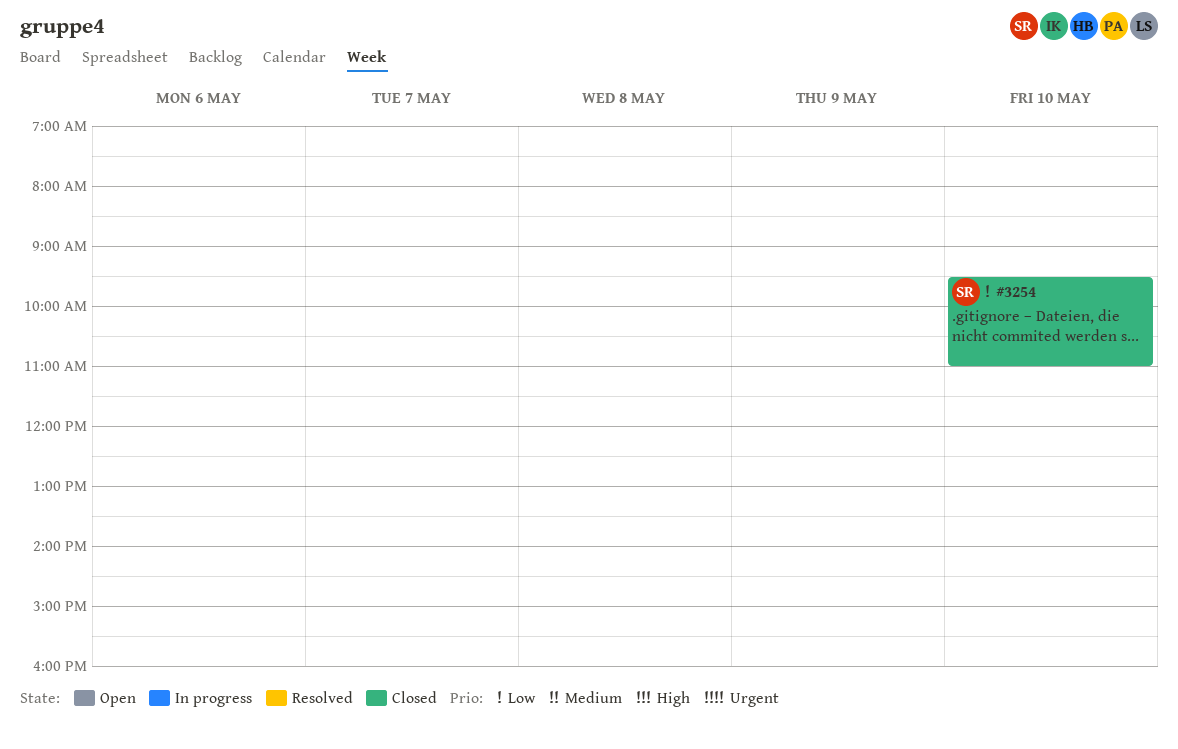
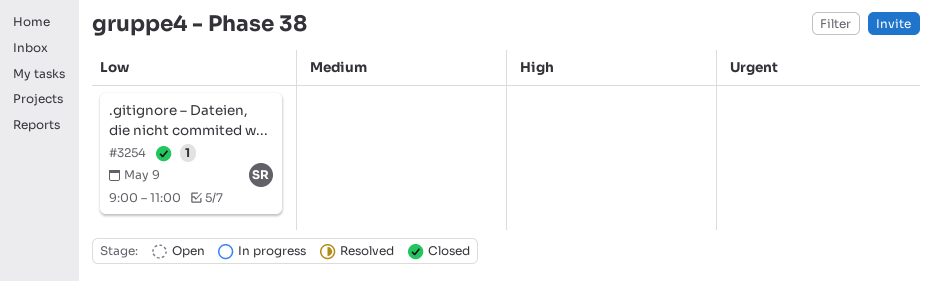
#3254, day: May 10 -> May 9
#3254, begins: 09:30 -> 09:00

